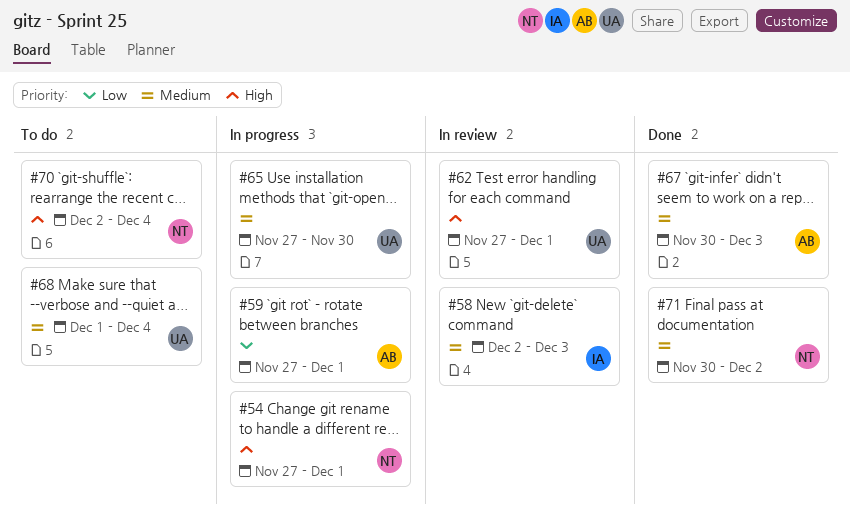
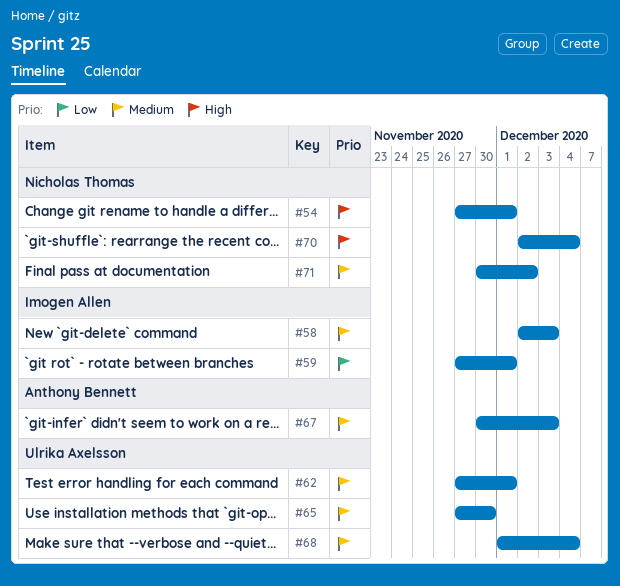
#59, owner: Anthony Bennett -> Imogen Allen
#62, priority: High -> Medium

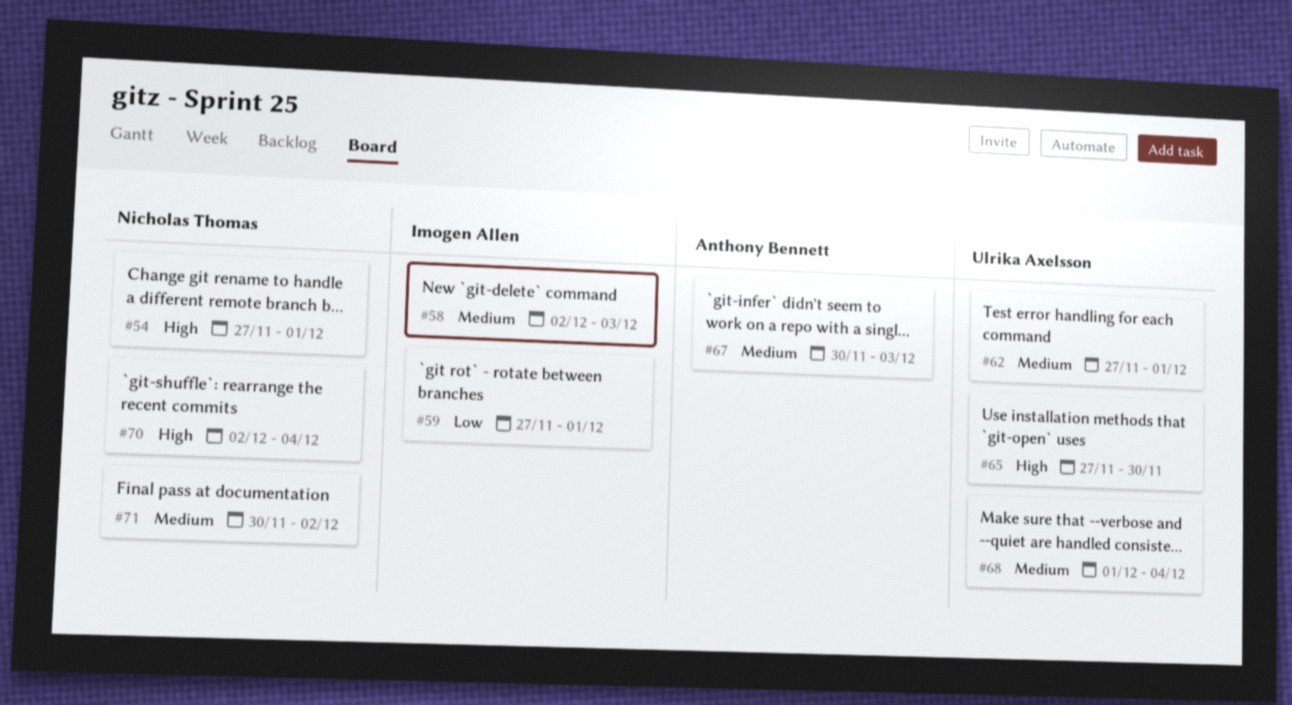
#65, priority: Medium -> High

